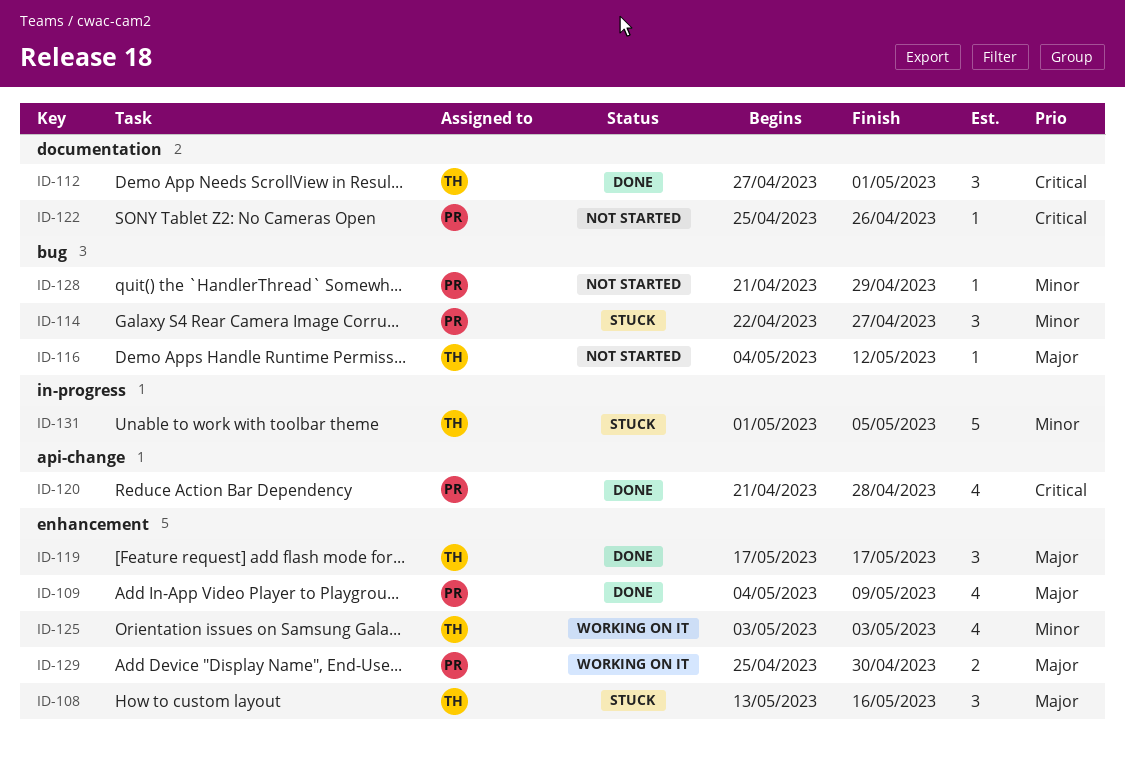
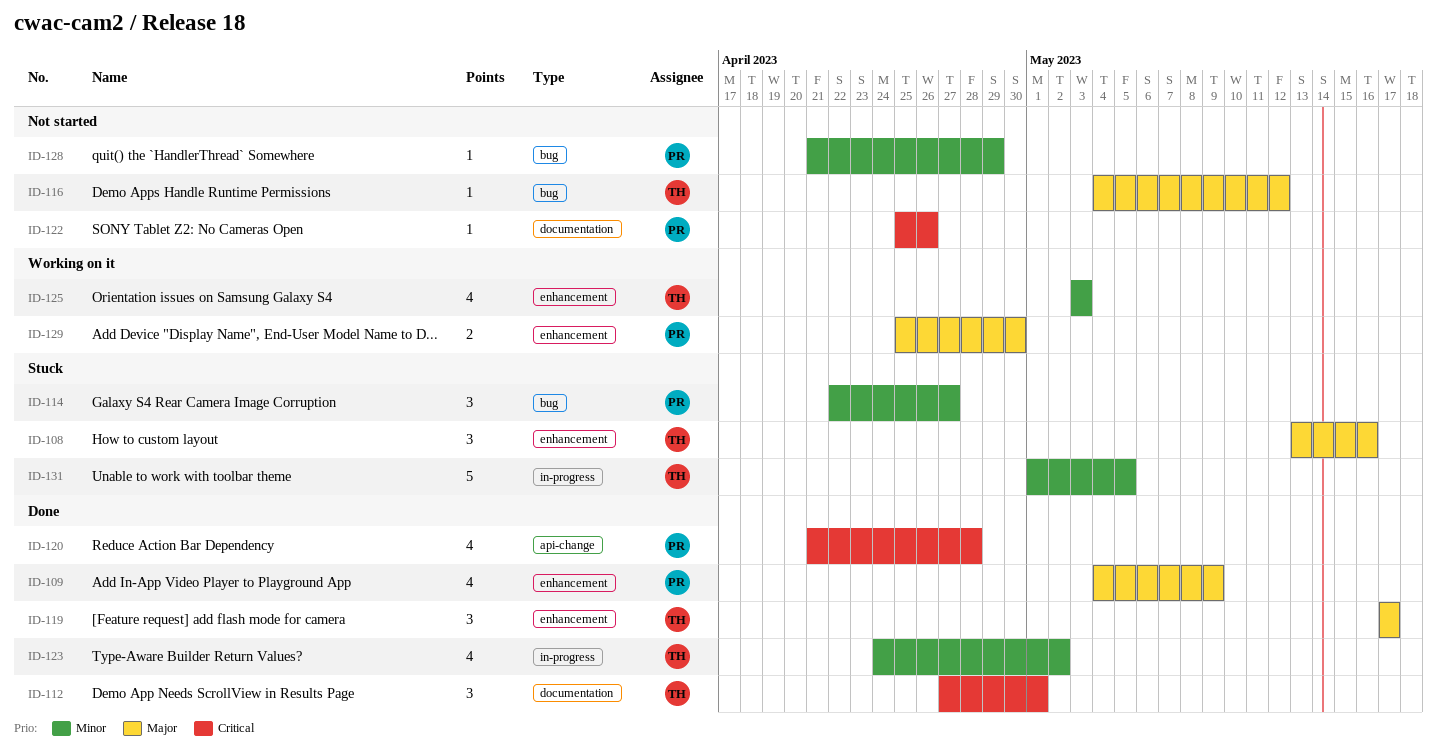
ID-123: none -> present

